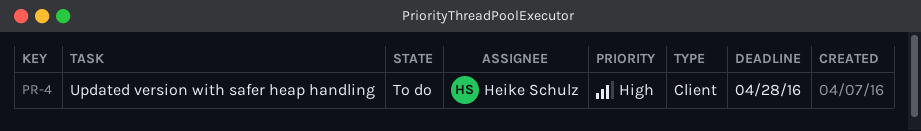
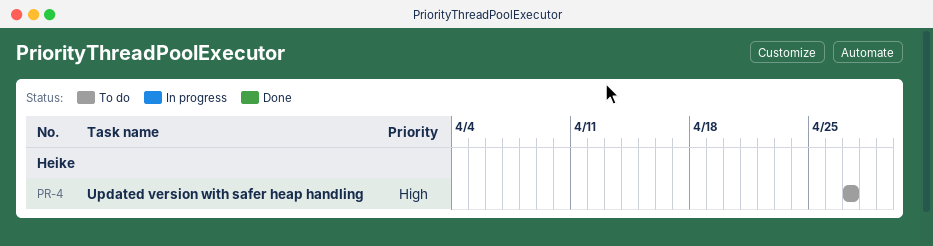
PR-4, due: Apr 28 -> Apr 27

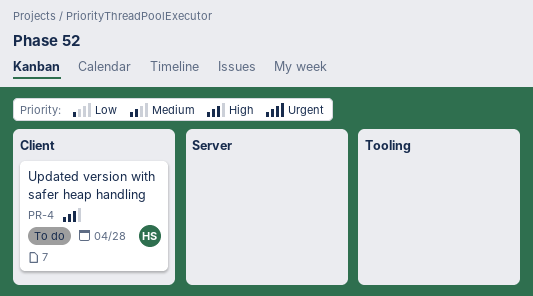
PR-4, due: Apr 27 -> Apr 28

